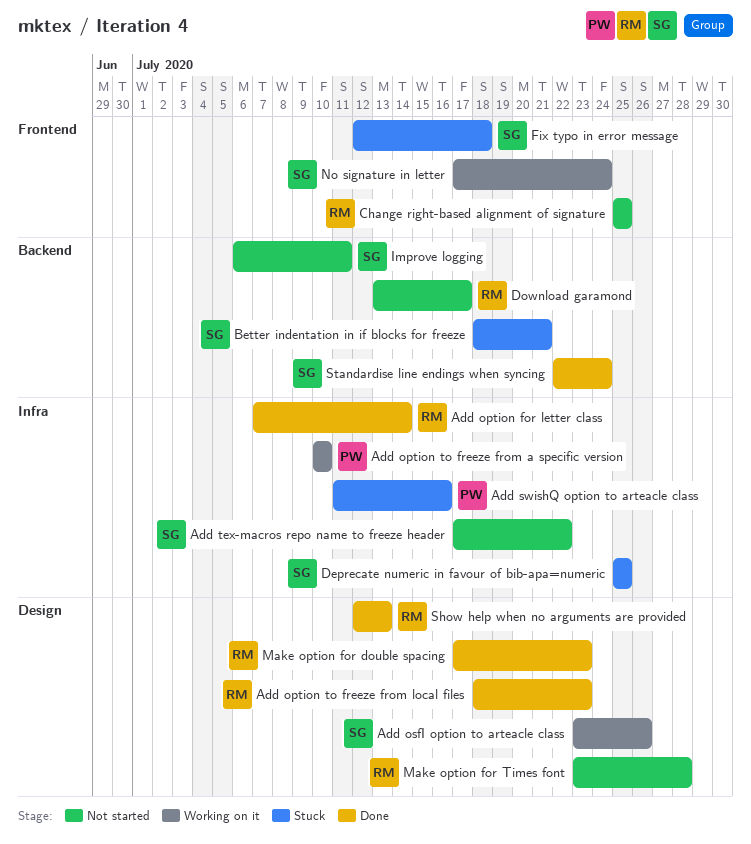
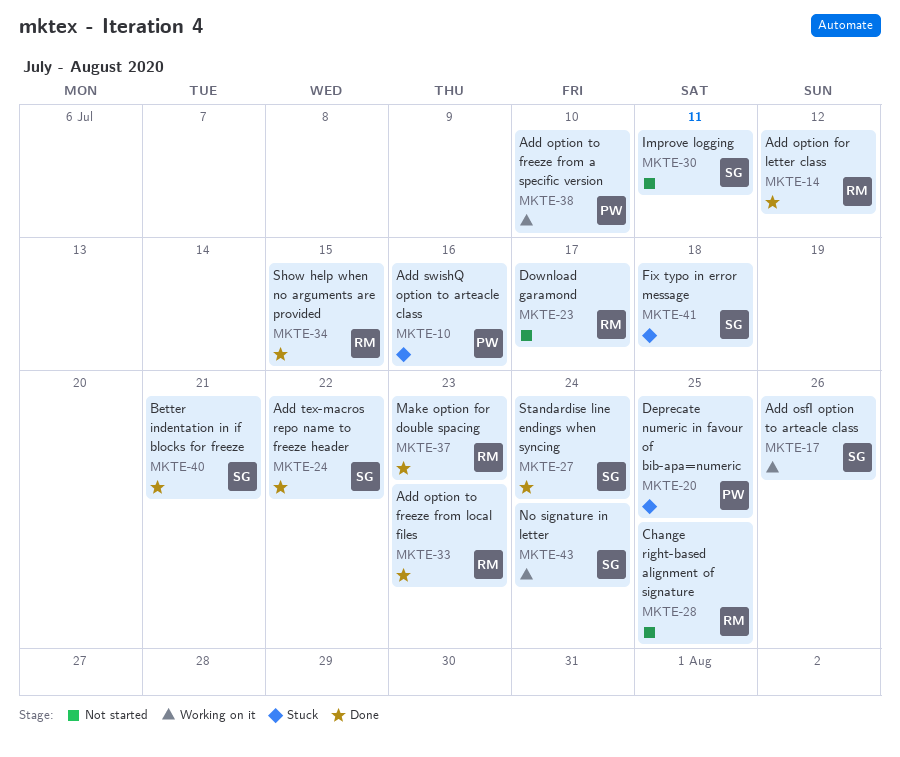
Add option for letter class, due: Jul 14 -> Jul 12
Add tex-macros repo name to freeze header, status: Not started -> Done
Better indentation in if blocks for freeze, status: Stuck -> Done
Deprecate numeric in favour of bib-apa=numeric, owner: SG -> PW
Make option for Times font: present -> none
Show help when no arguments are provided, due: Jul 13 -> Jul 15

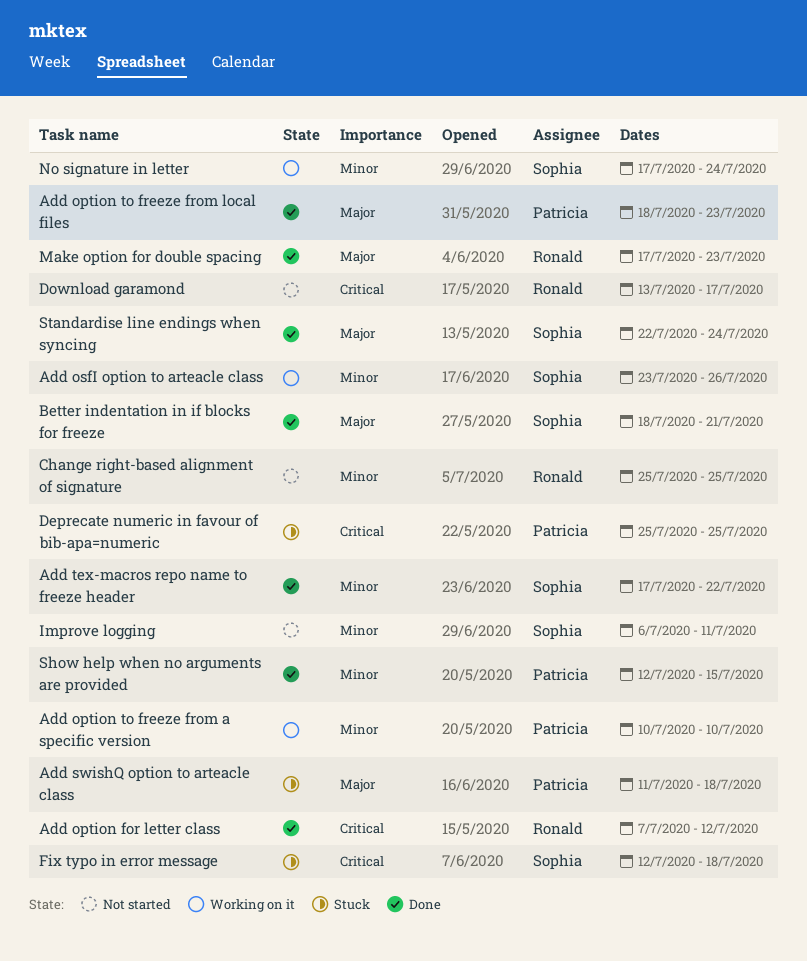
Add option to freeze from local files, owner: Ronald -> Patricia
Add swishQ option to arteacle class, due: Jul 16 -> Jul 18
Show help when no arguments are provided, owner: Ronald -> Patricia

